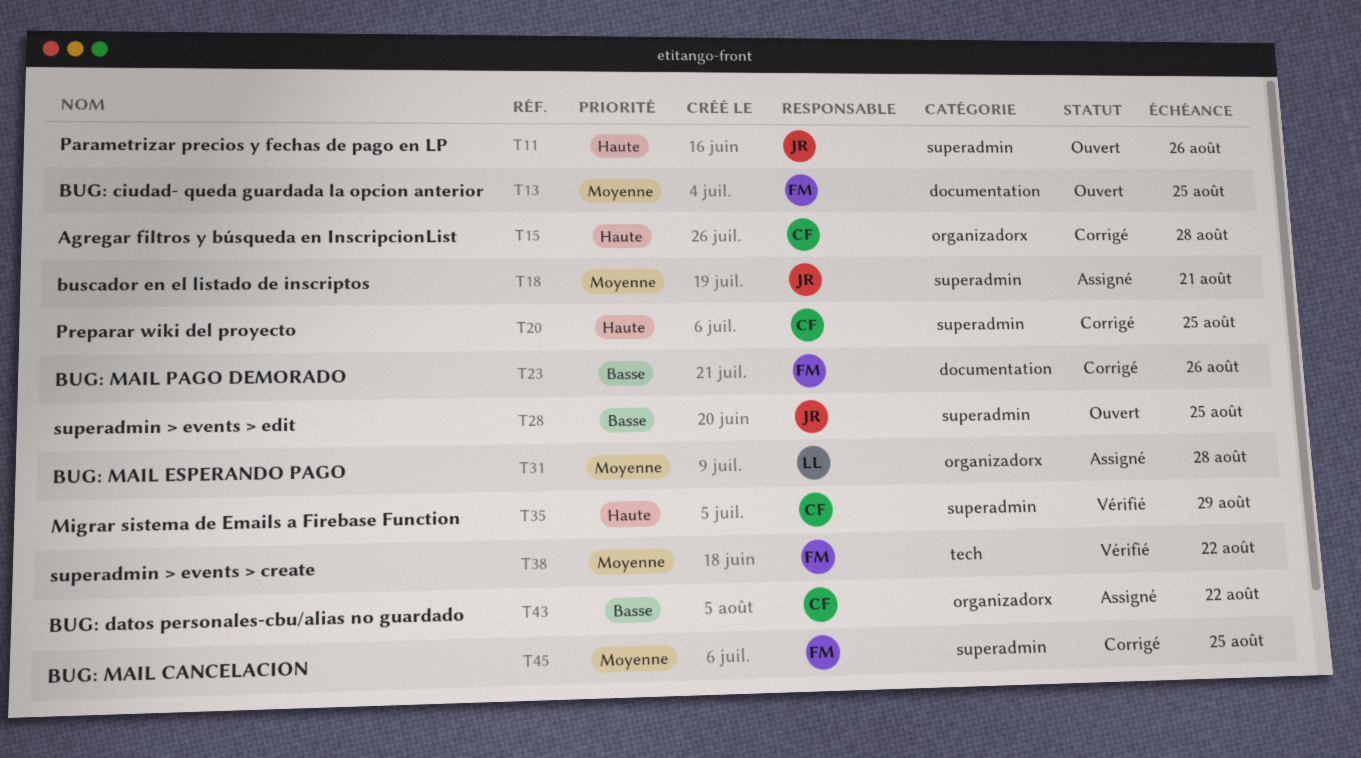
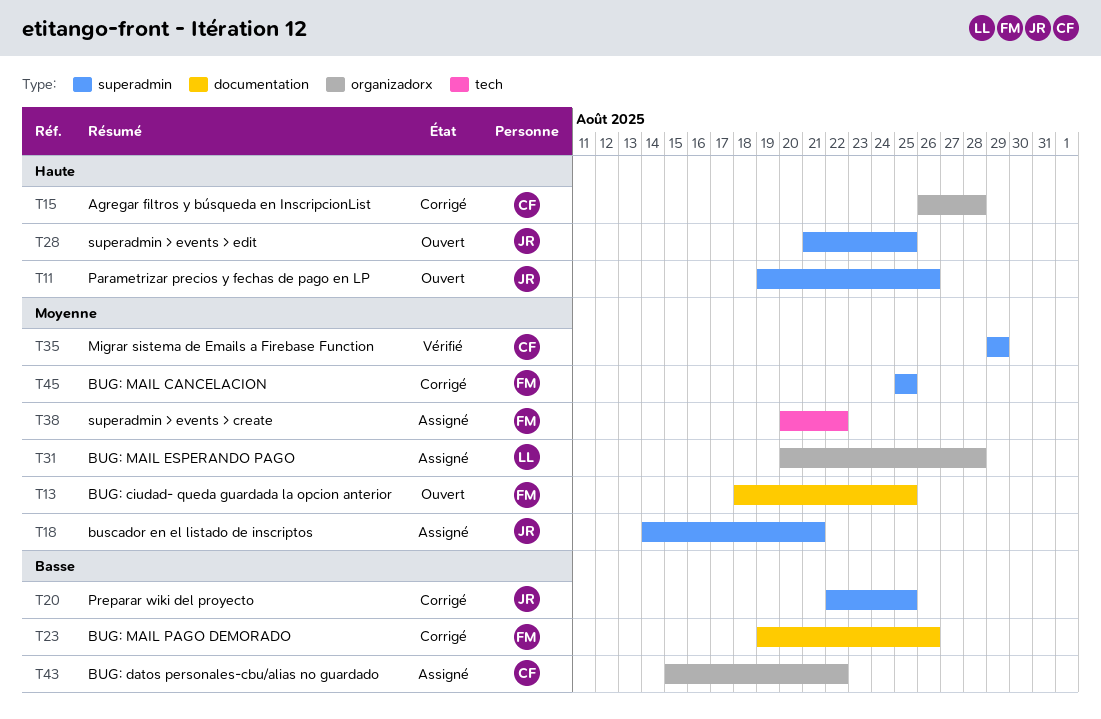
T20, owner: CF -> JR
T20, priority: Haute -> Basse
T28, priority: Basse -> Haute
T35, priority: Haute -> Moyenne
T38, status: Vérifié -> Assigné

